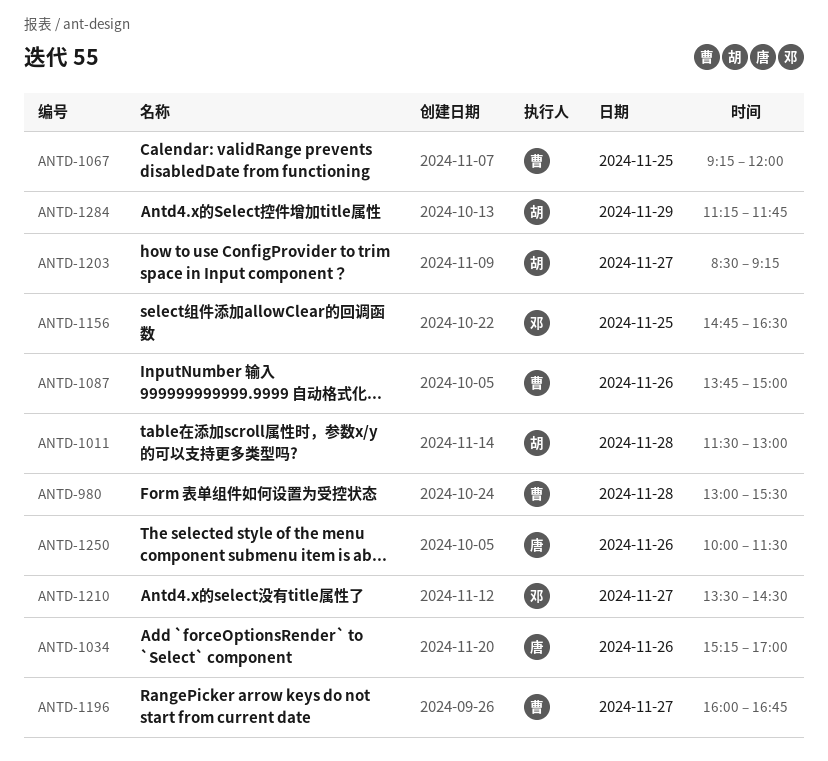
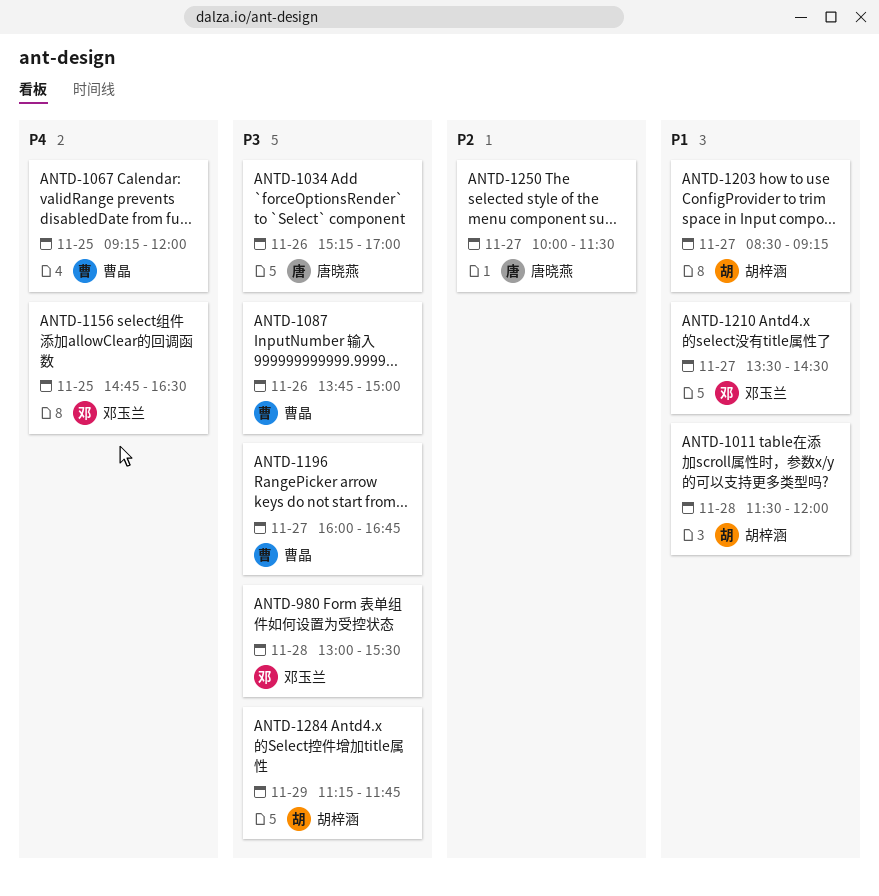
ANTD-980, owner: 曹晶 -> 邓玉兰
ANTD-1011, ends: 13:00 -> 12:00
ANTD-1250, day: Nov 26 -> Nov 27

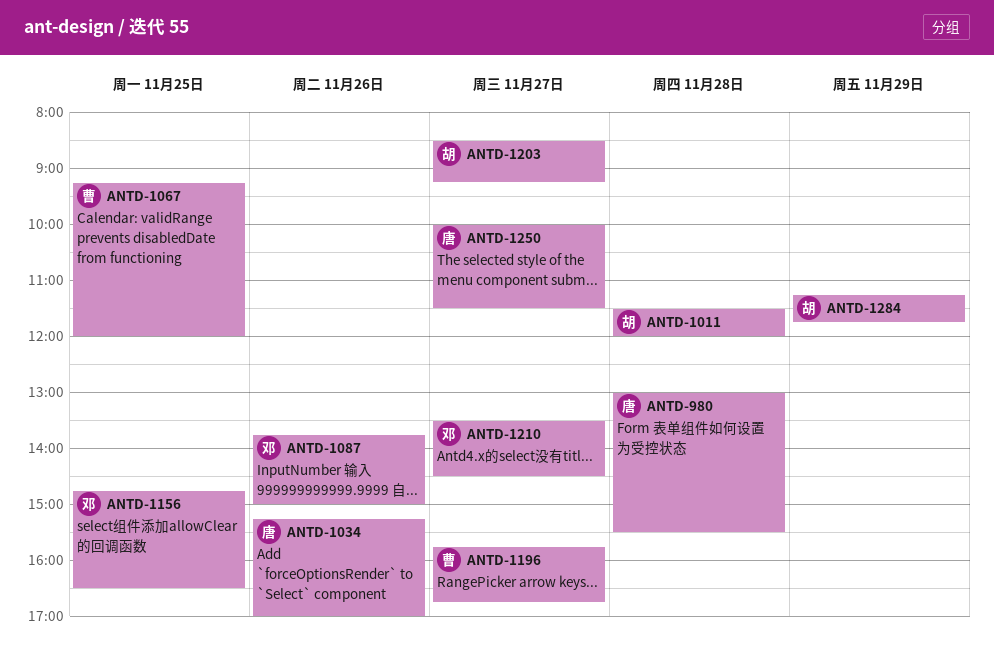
ANTD-980, owner: 邓玉兰 -> 唐晓燕
ANTD-1087, owner: 曹晶 -> 邓玉兰
ANTD-1196, begins: 16:00 -> 15:45

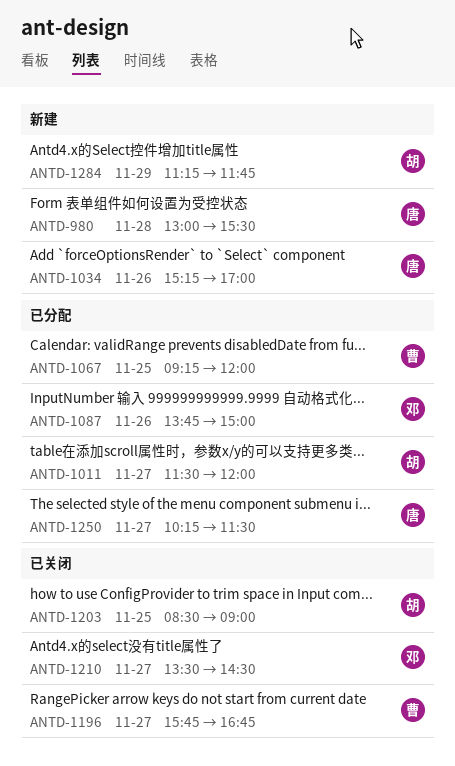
ANTD-1011, day: Nov 28 -> Nov 27
ANTD-1156: present -> none
ANTD-1203, day: Nov 27 -> Nov 25
ANTD-1203, ends: 09:15 -> 09:00
ANTD-1250, begins: 10:00 -> 10:15

